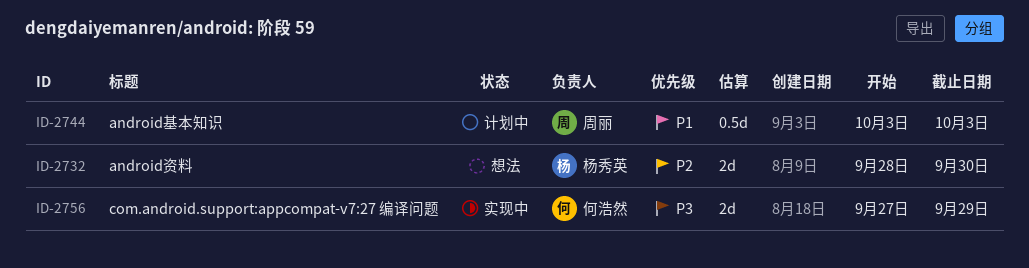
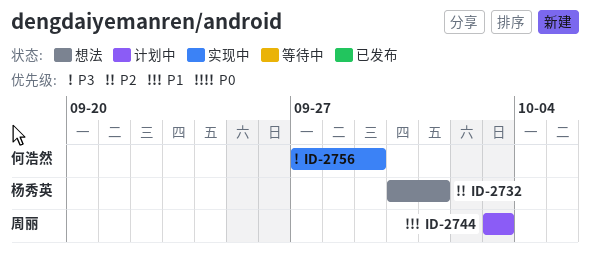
ID-2732, start: Sep 28 -> Sep 30
ID-2732, due: Sep 30 -> Oct 1

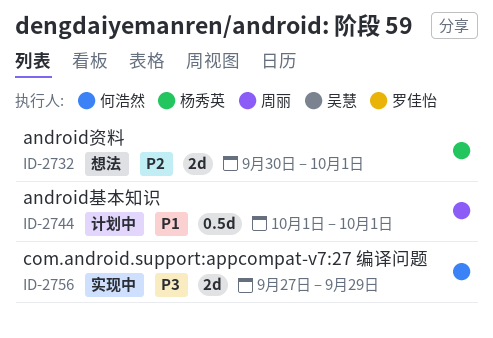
ID-2744, start: Oct 3 -> Oct 1
ID-2744, due: Oct 3 -> Oct 1

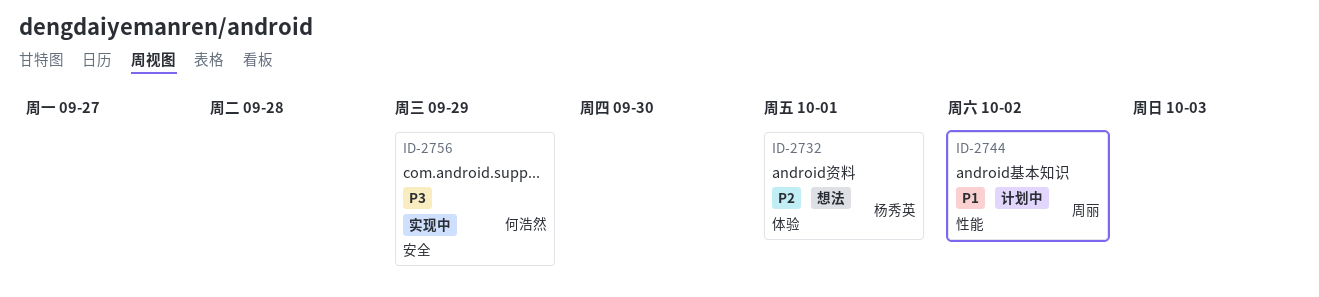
ID-2744, due: Oct 1 -> Oct 2

